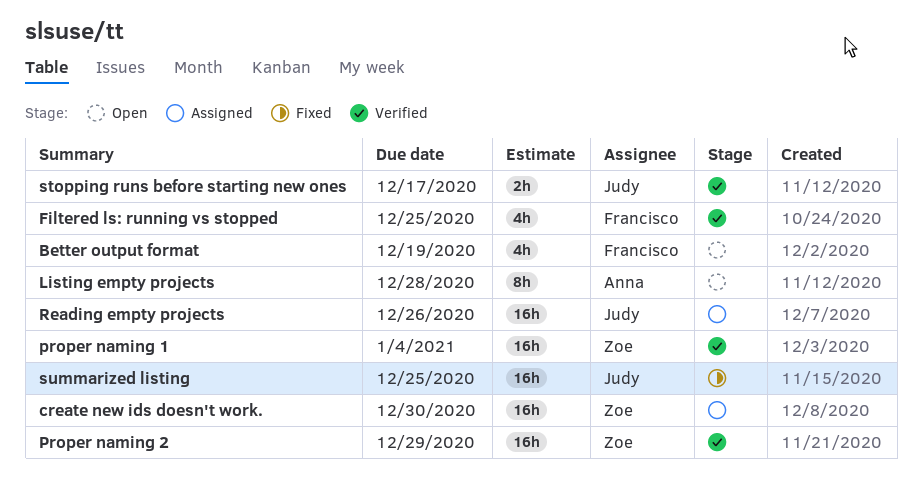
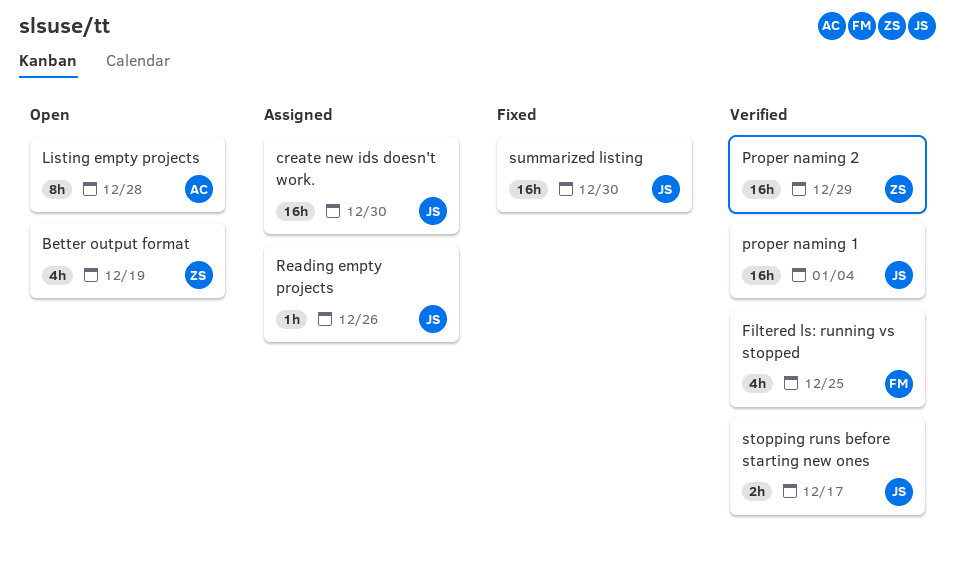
Better output format, owner: Francisco -> Zoe
create new ids doesn't work., owner: Zoe -> Judy
proper naming 1, owner: Zoe -> Judy
Reading empty projects, estimate: 16h -> 1h
summarized listing, due: Dec 25 -> Dec 30

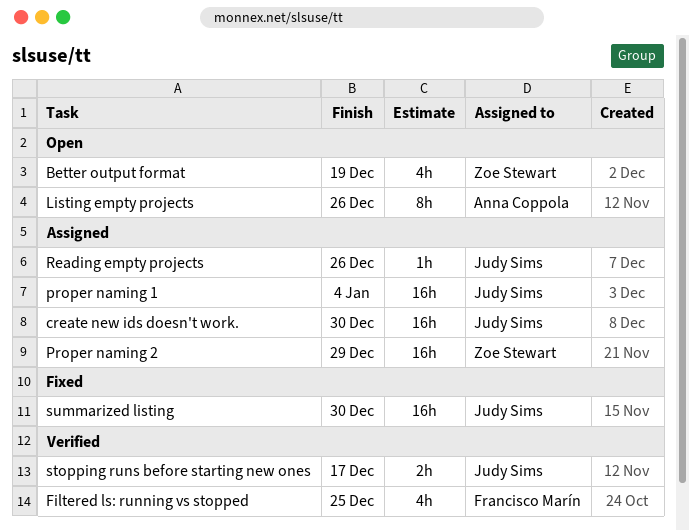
Listing empty projects, due: Dec 28 -> Dec 26
proper naming 1, status: Verified -> Assigned
Proper naming 2, status: Verified -> Assigned

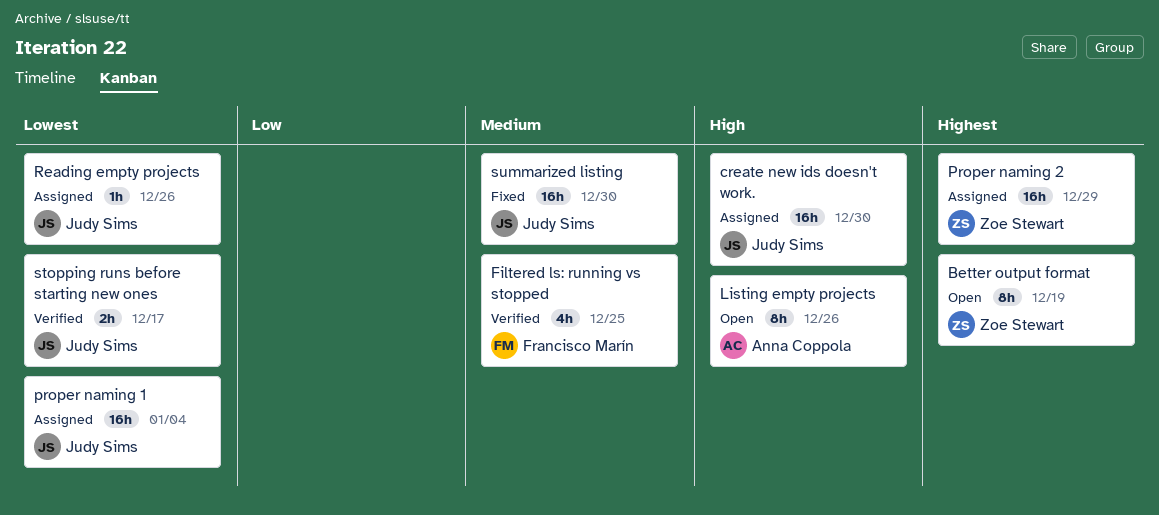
Better output format, estimate: 4h -> 8h

